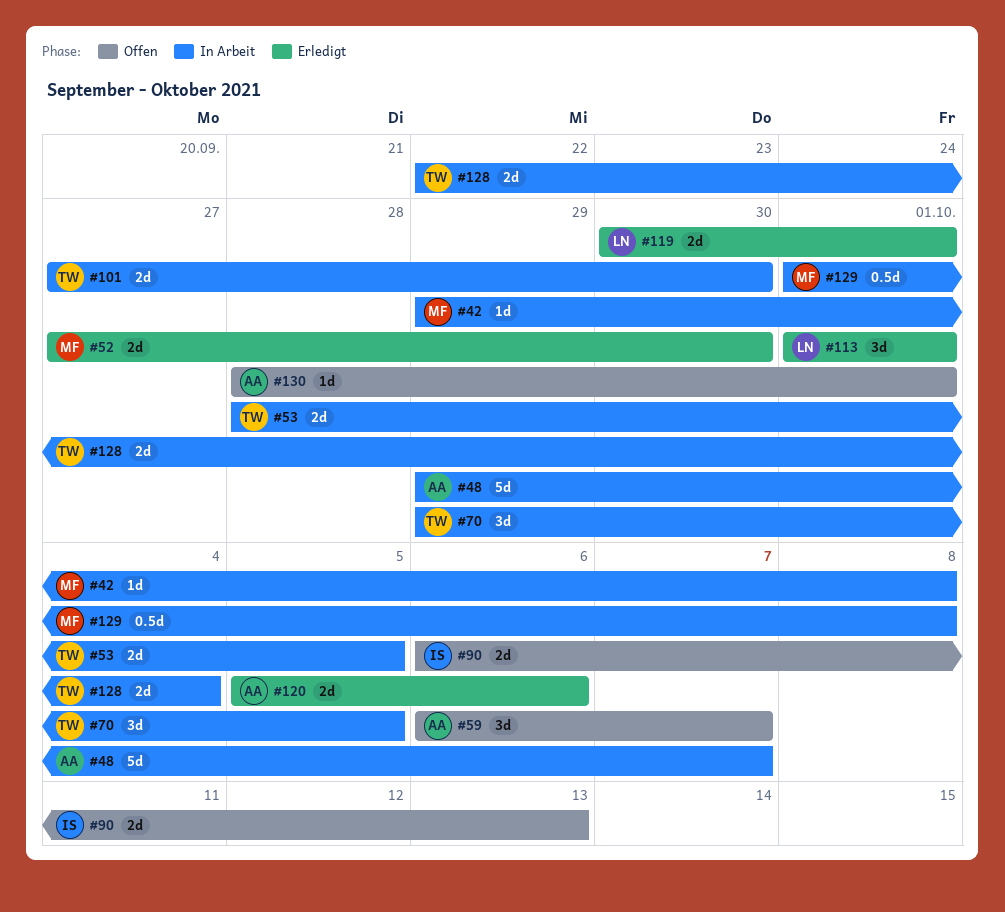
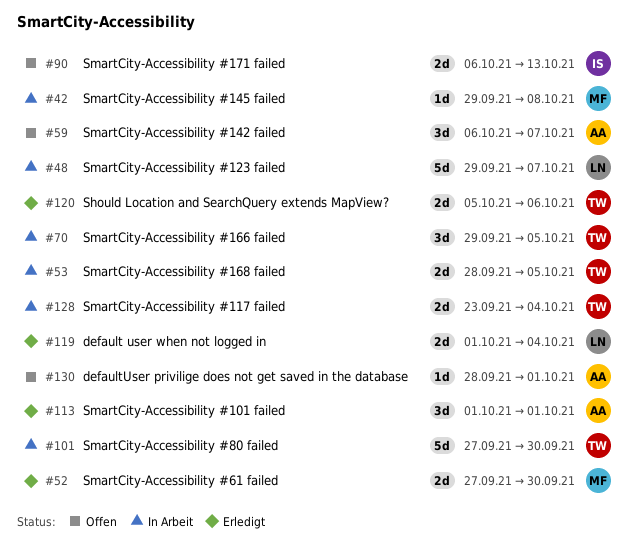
#48, owner: AA -> LN
#101, estimate: 2d -> 5d
#113, owner: LN -> AA
#119, start: Sep 30 -> Oct 1
#119, due: Oct 1 -> Oct 4
#120, owner: AA -> TW
#128, start: Sep 22 -> Sep 23
#129: present -> none

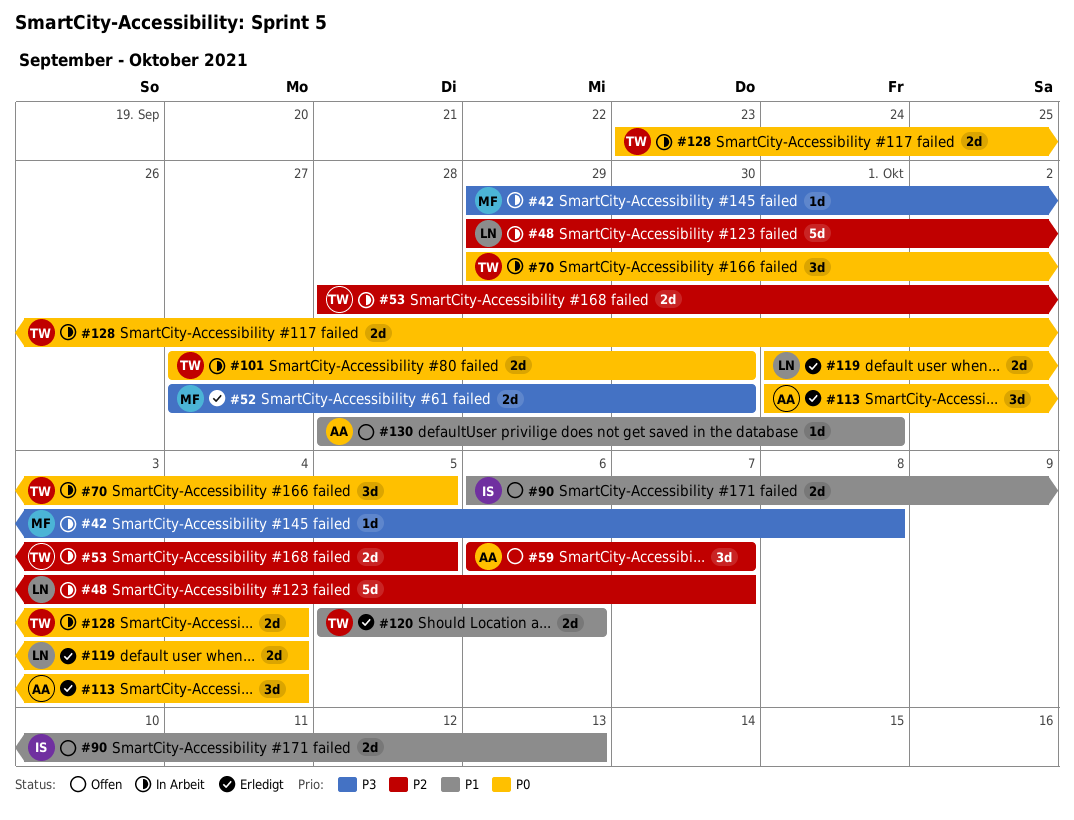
#101, estimate: 5d -> 2d
#113, due: Oct 1 -> Oct 4

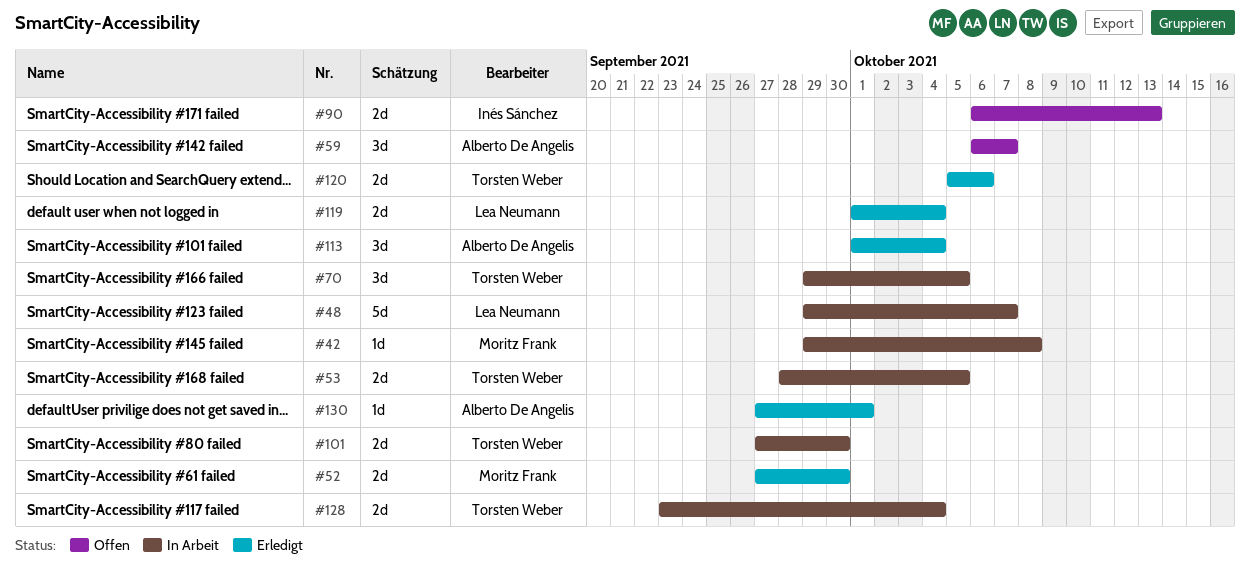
#130, status: Offen -> Erledigt
#130, start: Sep 28 -> Sep 27

